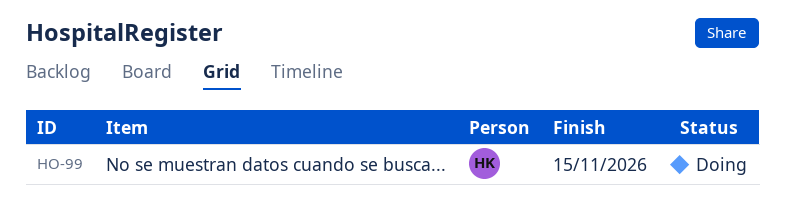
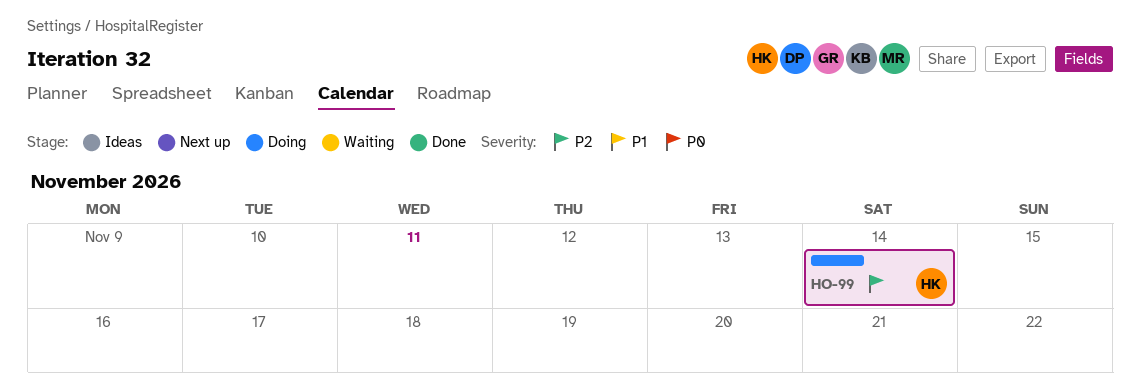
HO-99, due: Nov 15 -> Nov 14

